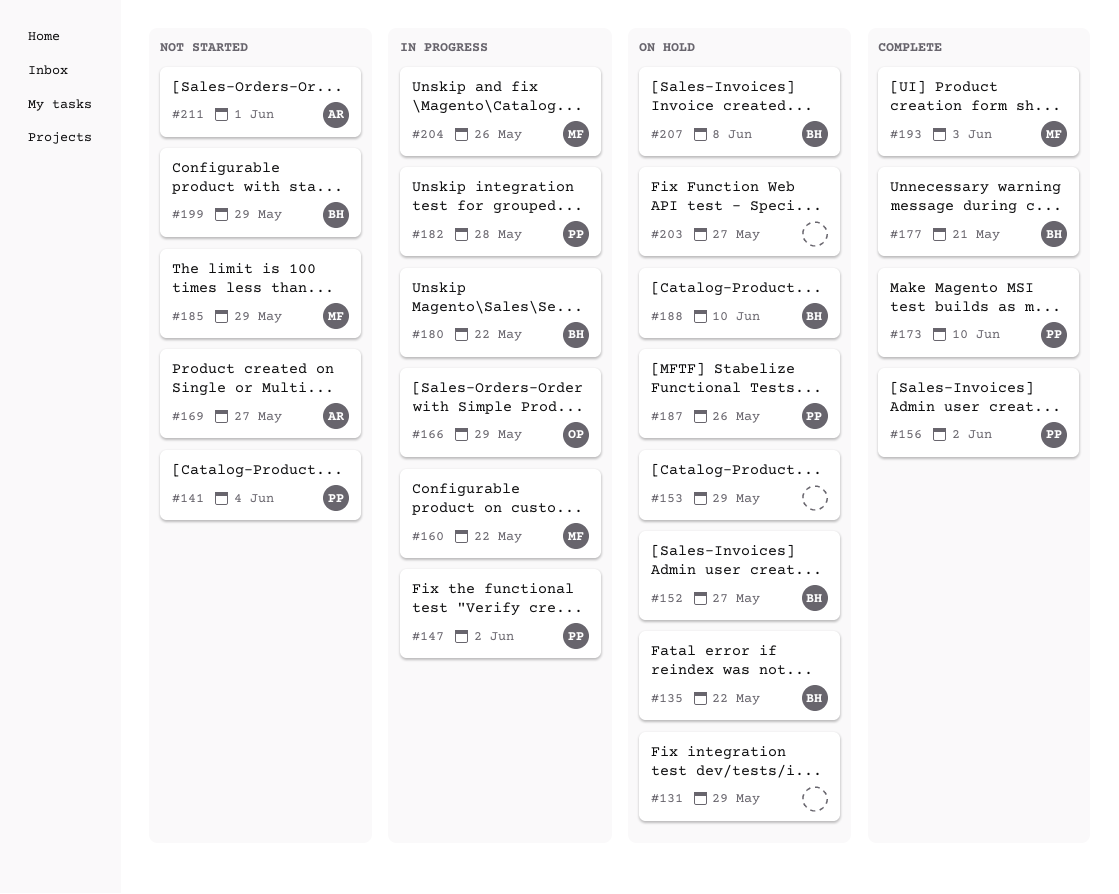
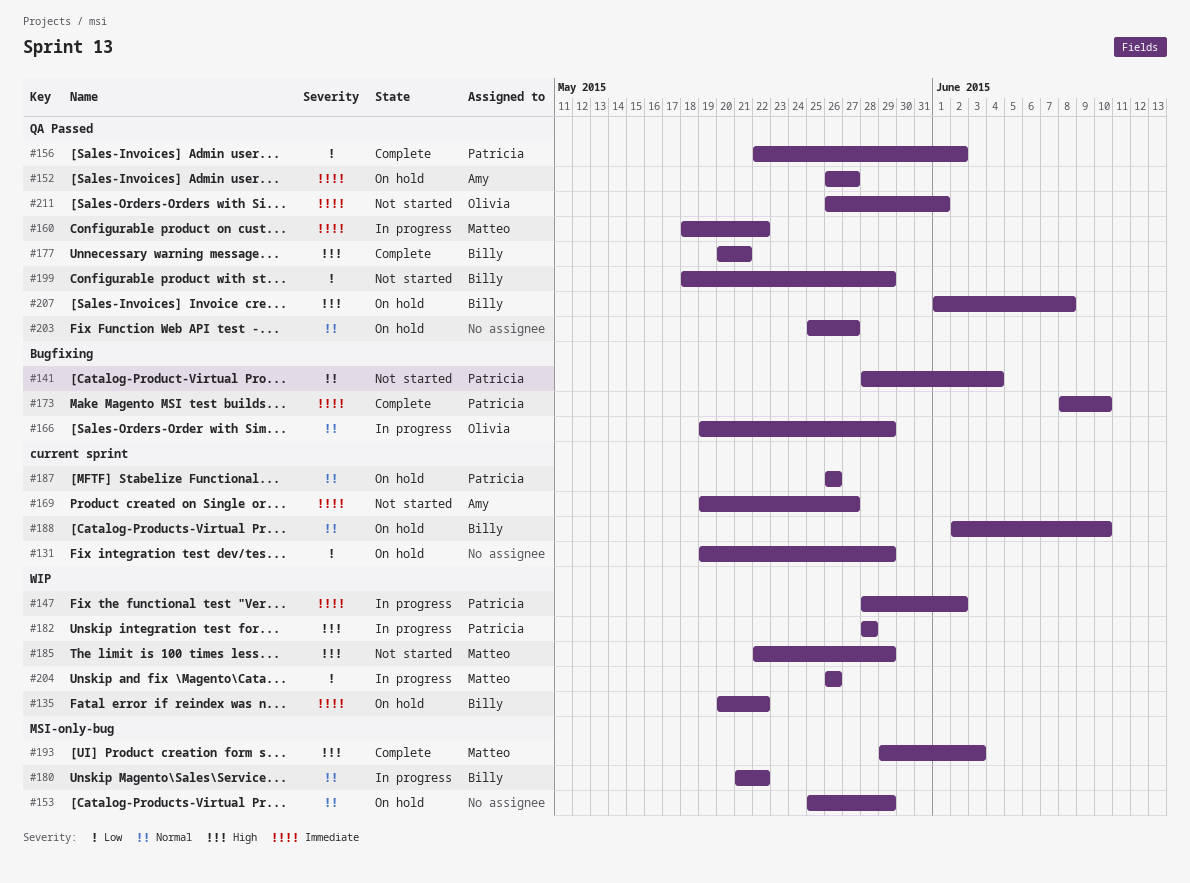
#152, owner: Billy -> Amy
#211, owner: Amy -> Olivia

